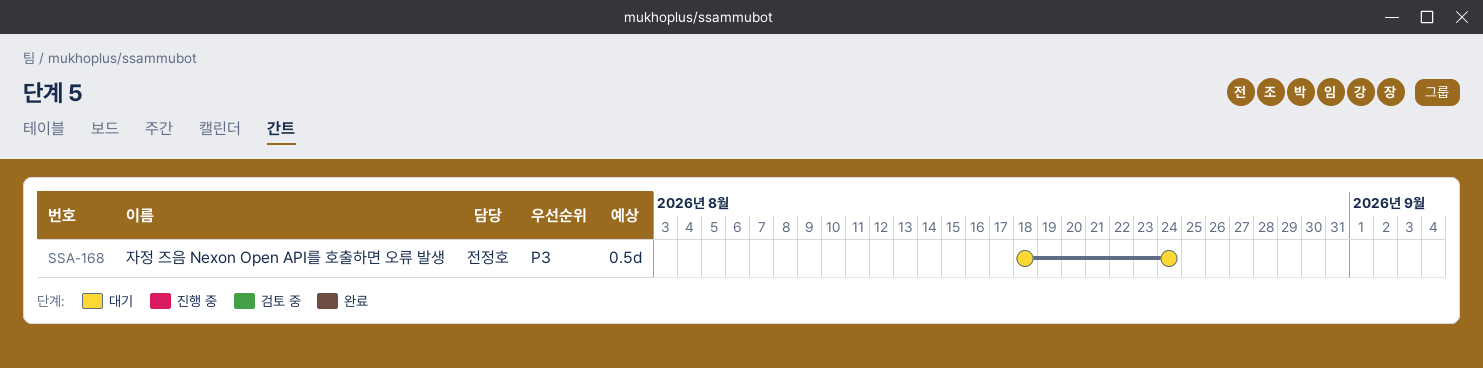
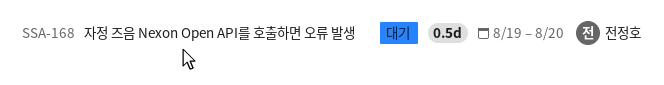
SSA-168, start: Aug 18 -> Aug 19
SSA-168, due: Aug 24 -> Aug 20

